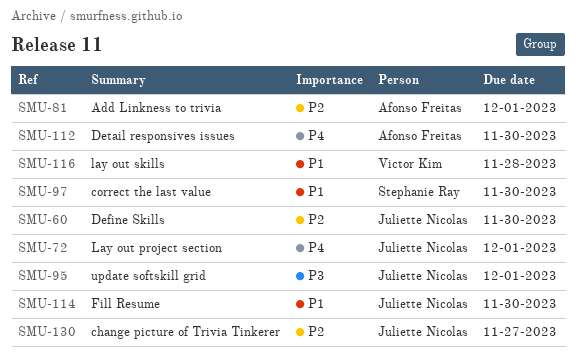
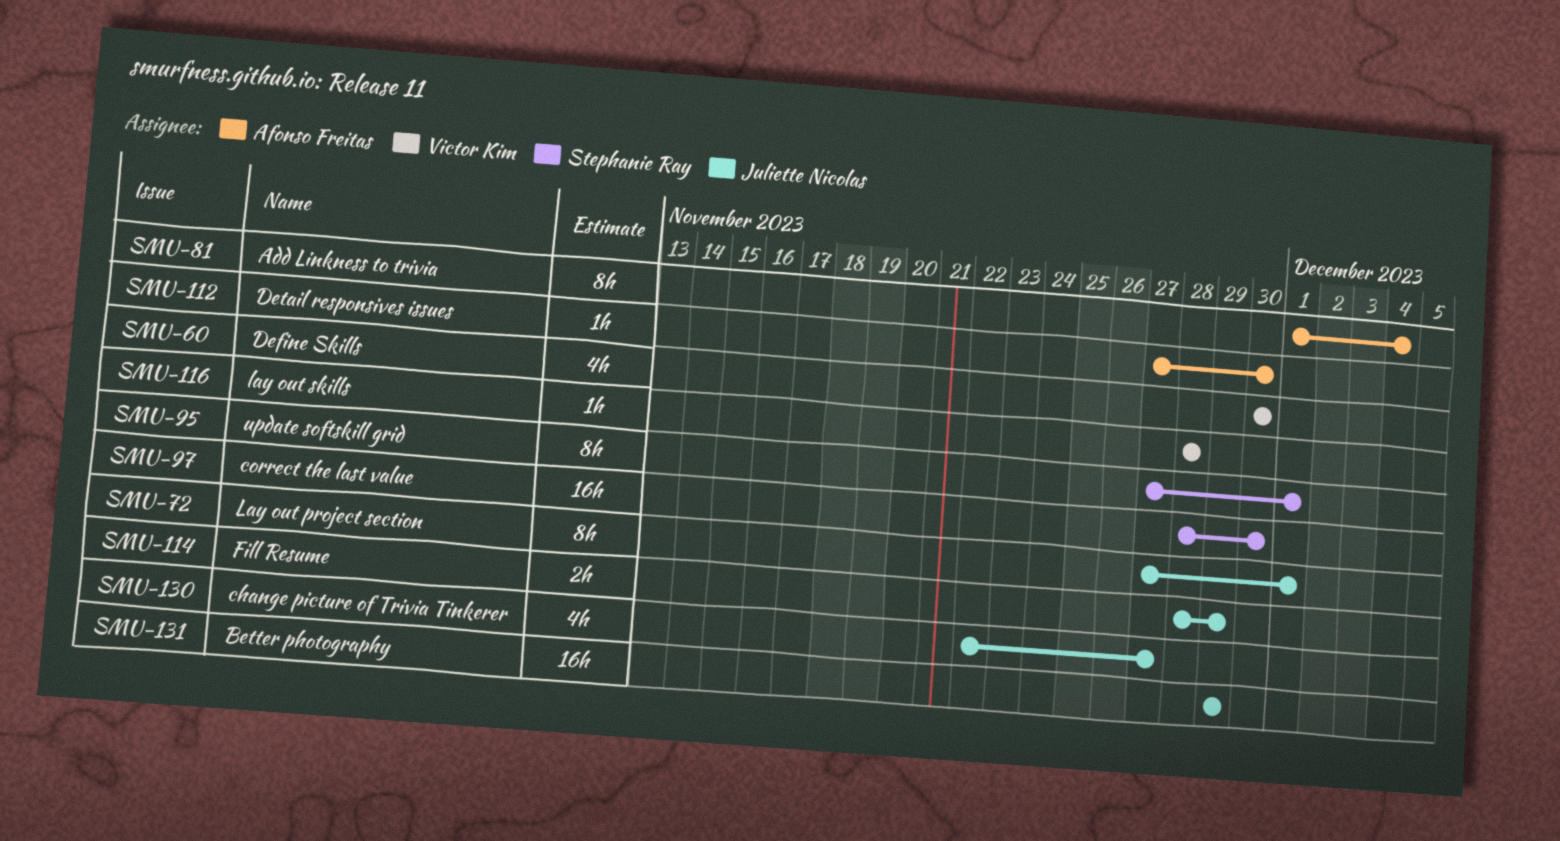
SMU-60, owner: Juliette Nicolas -> Victor Kim
SMU-81, due: Dec 1 -> Dec 4
SMU-95, owner: Juliette Nicolas -> Stephanie Ray
SMU-114, due: Nov 30 -> Nov 29
SMU-131: none -> present

